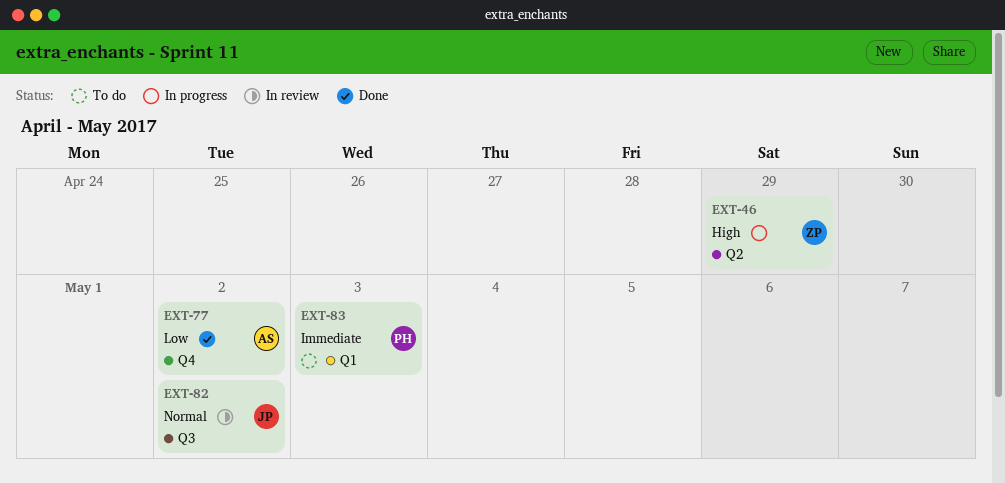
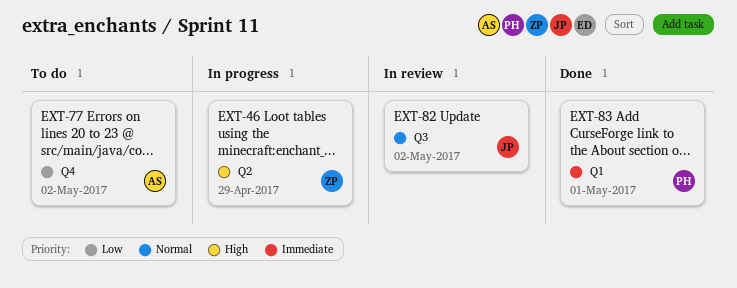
EXT-77, status: Done -> To do
EXT-83, status: To do -> Done
EXT-83, due: May 3 -> May 1

